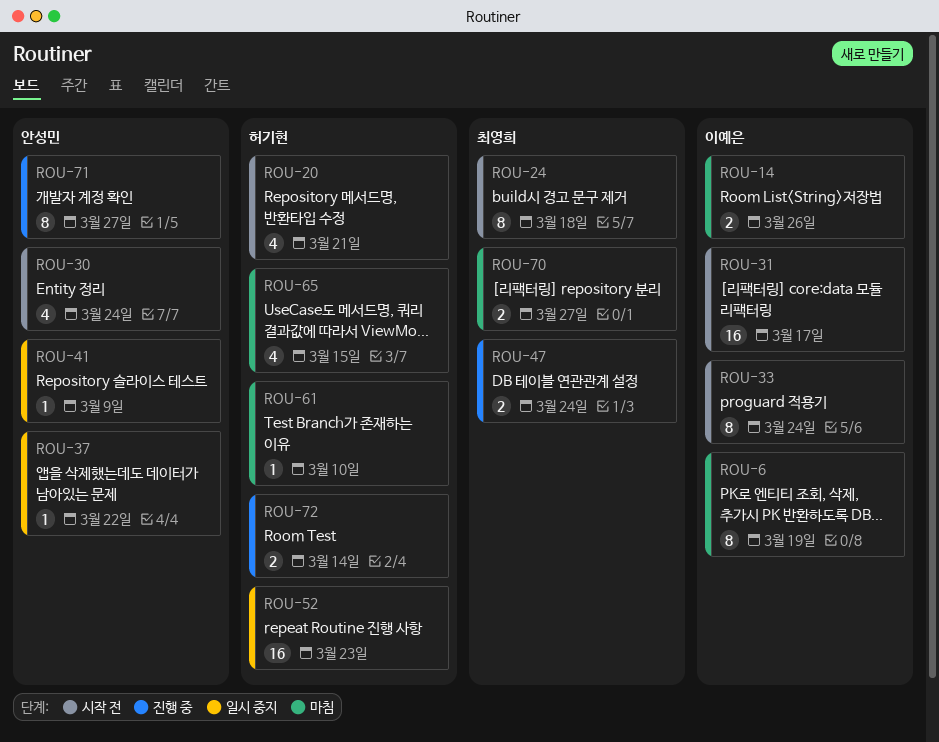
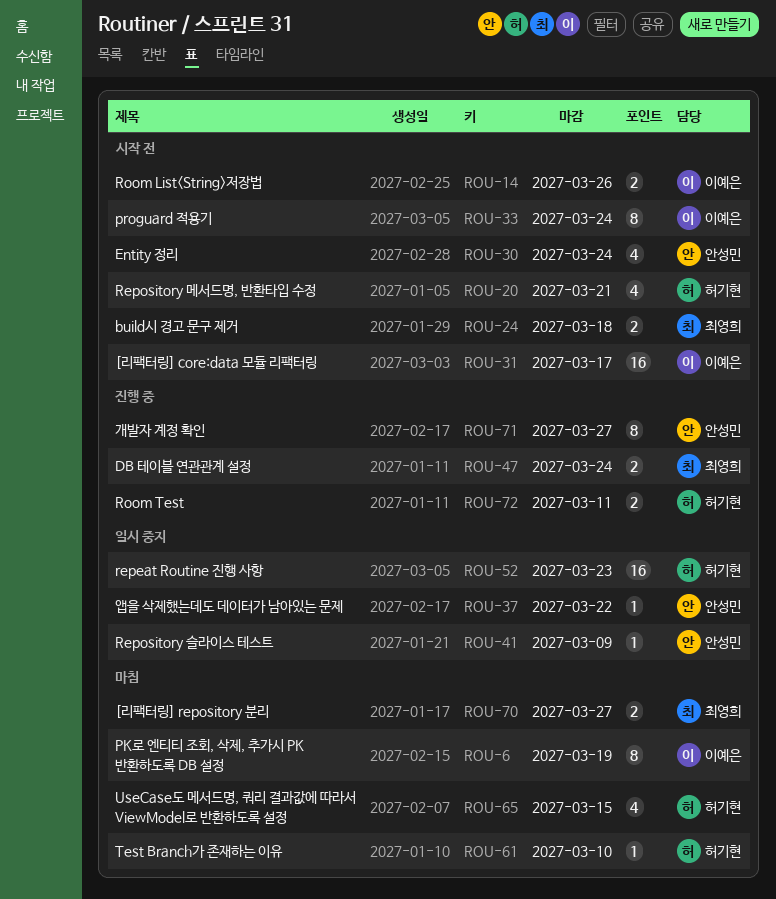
ROU-14, status: 마침 -> 시작 전
ROU-24, estimate: 8 -> 2
ROU-72, due: Mar 14 -> Mar 11

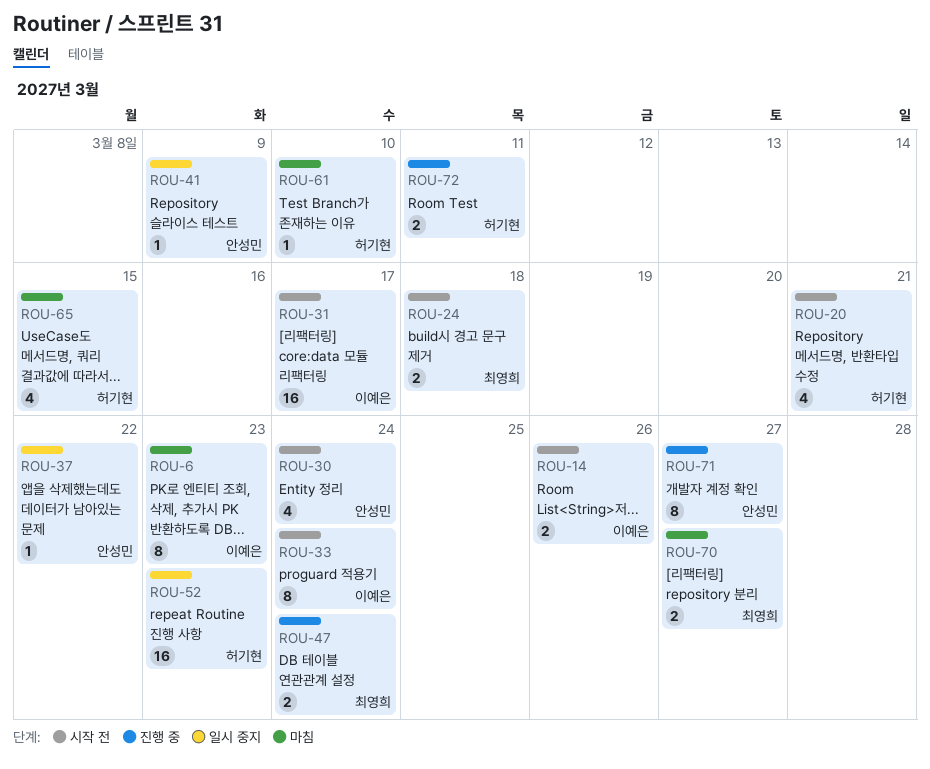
ROU-6, due: Mar 19 -> Mar 23

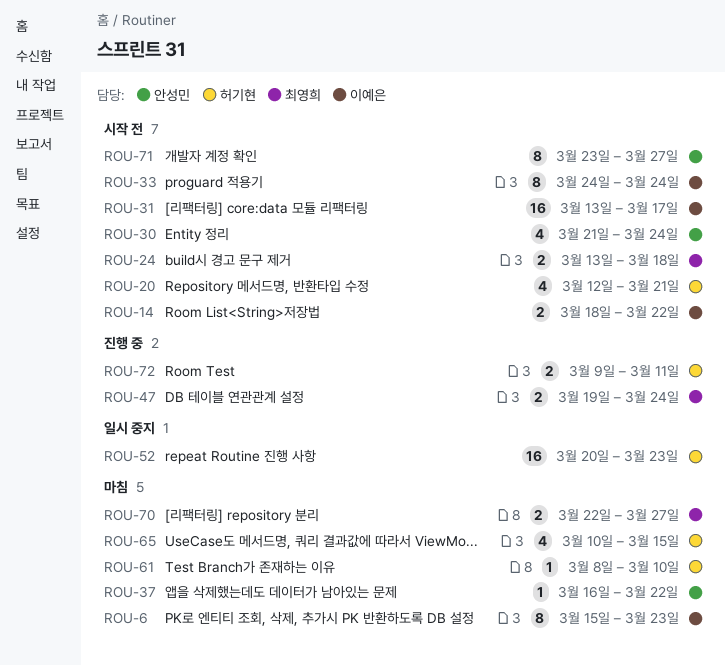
ROU-14, due: Mar 26 -> Mar 22
ROU-37, status: 일시 중지 -> 마침
ROU-41: present -> none
ROU-71, status: 진행 중 -> 시작 전

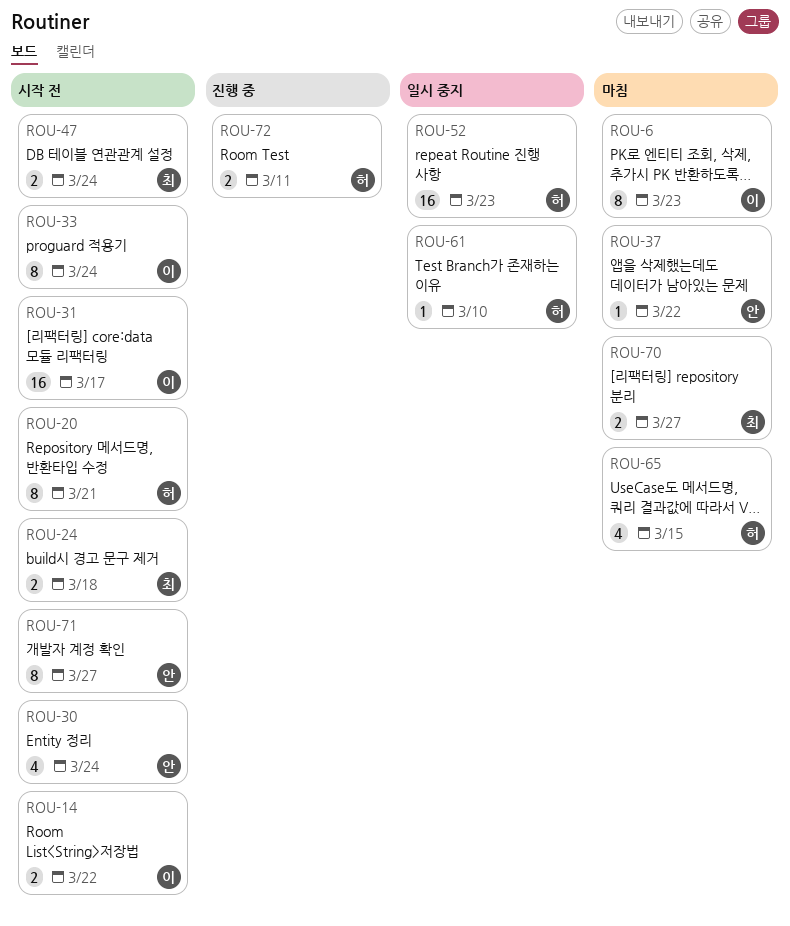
ROU-20, estimate: 4 -> 8
ROU-47, status: 진행 중 -> 시작 전
ROU-61, status: 마침 -> 일시 중지

